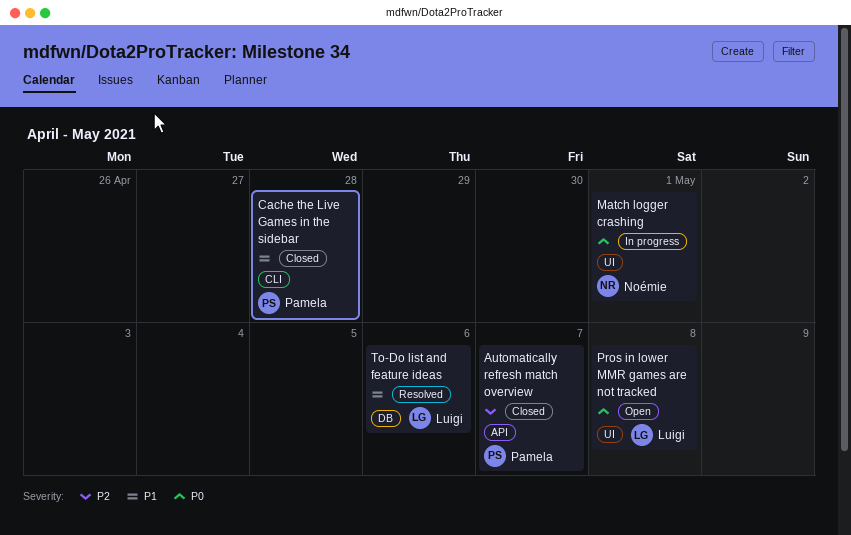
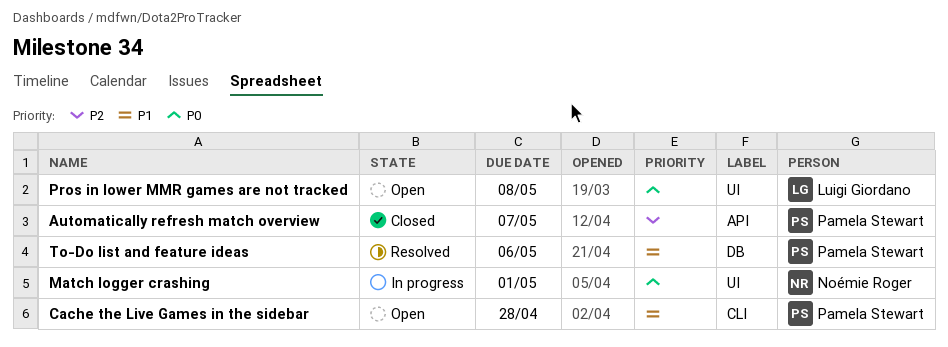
Cache the Live Games in the sidebar, status: Closed -> Open
To-Do list and feature ideas, owner: Luigi Giordano -> Pamela Stewart

